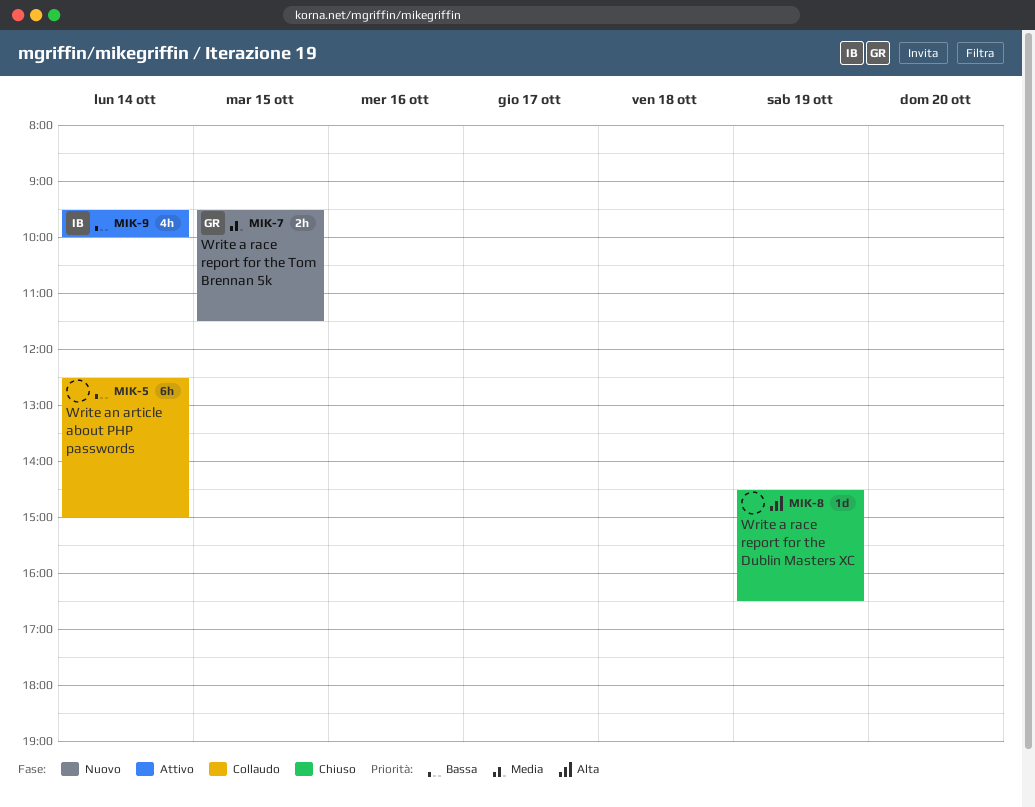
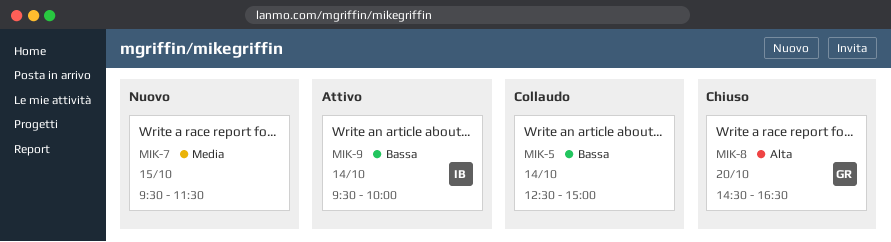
MIK-7, owner: GR -> none
MIK-8, owner: none -> GR
MIK-8, day: Oct 19 -> Oct 20

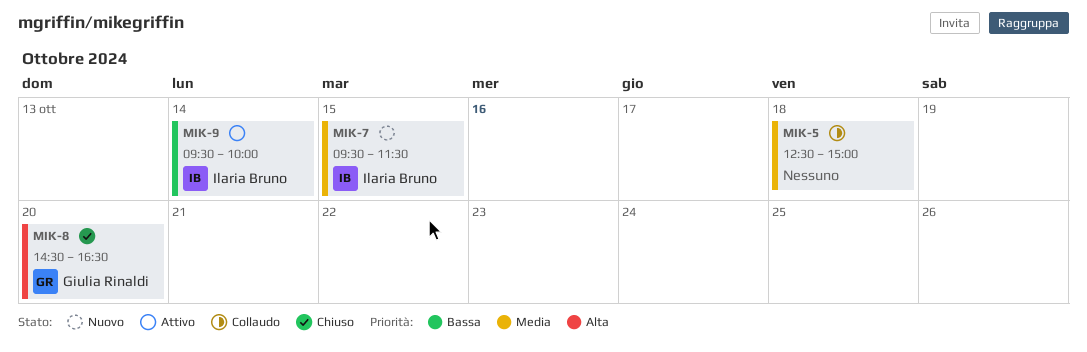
MIK-5, priority: Bassa -> Media
MIK-5, day: Oct 14 -> Oct 18
MIK-7, owner: none -> Ilaria Bruno

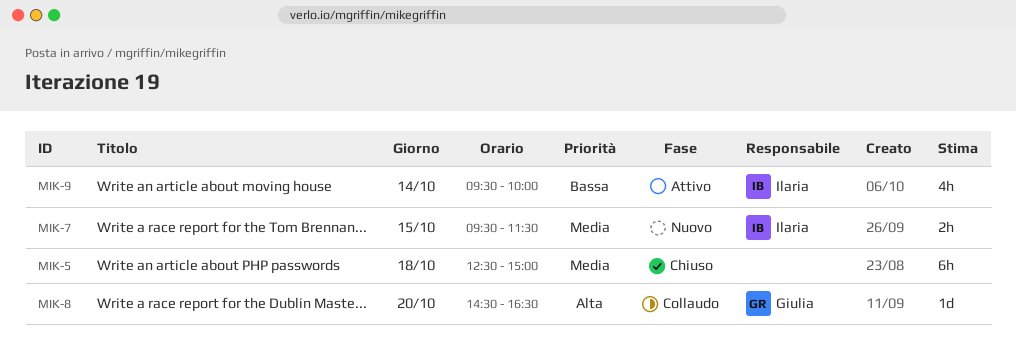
MIK-5, status: Collaudo -> Chiuso
MIK-8, status: Chiuso -> Collaudo

